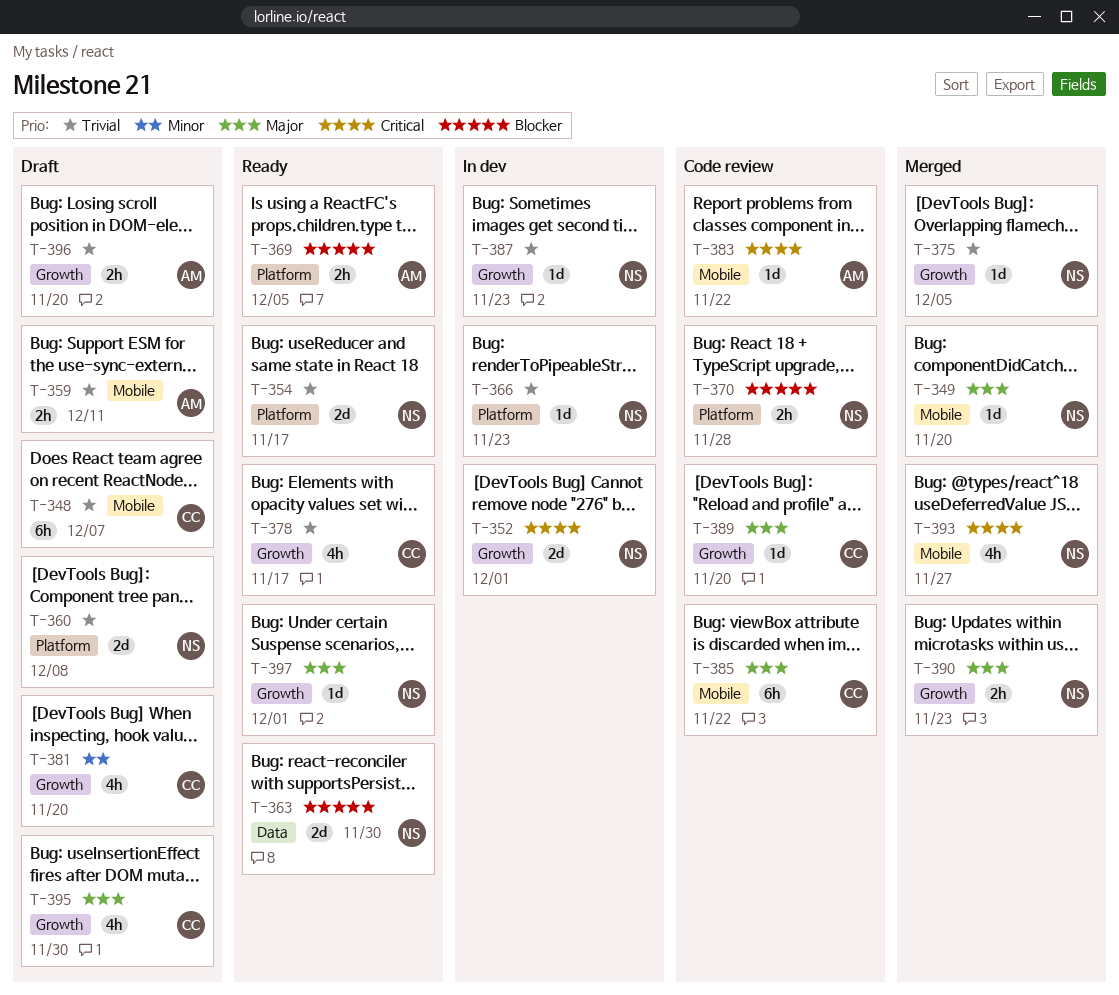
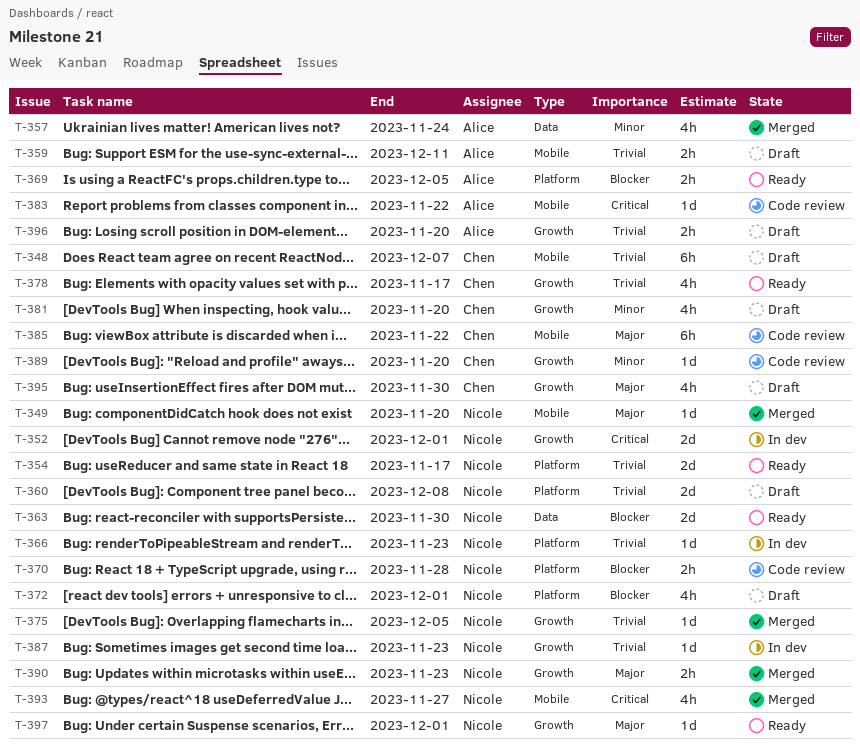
T-357: none -> present
T-372: none -> present
T-389, priority: Major -> Minor

